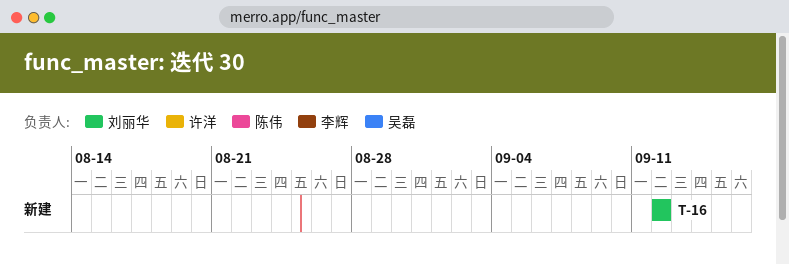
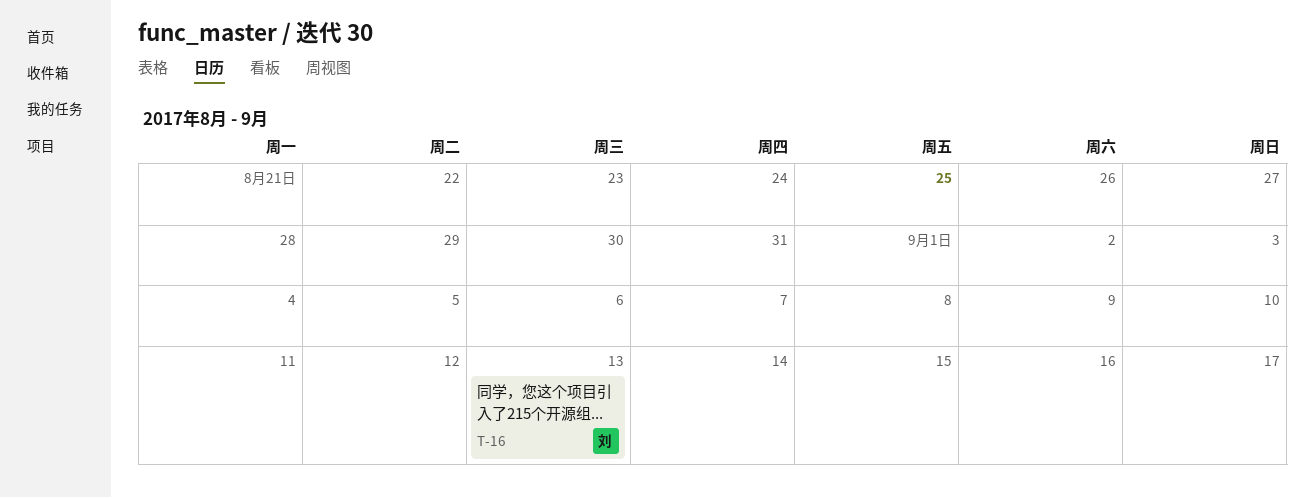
T-16, due: Sep 12 -> Sep 13

